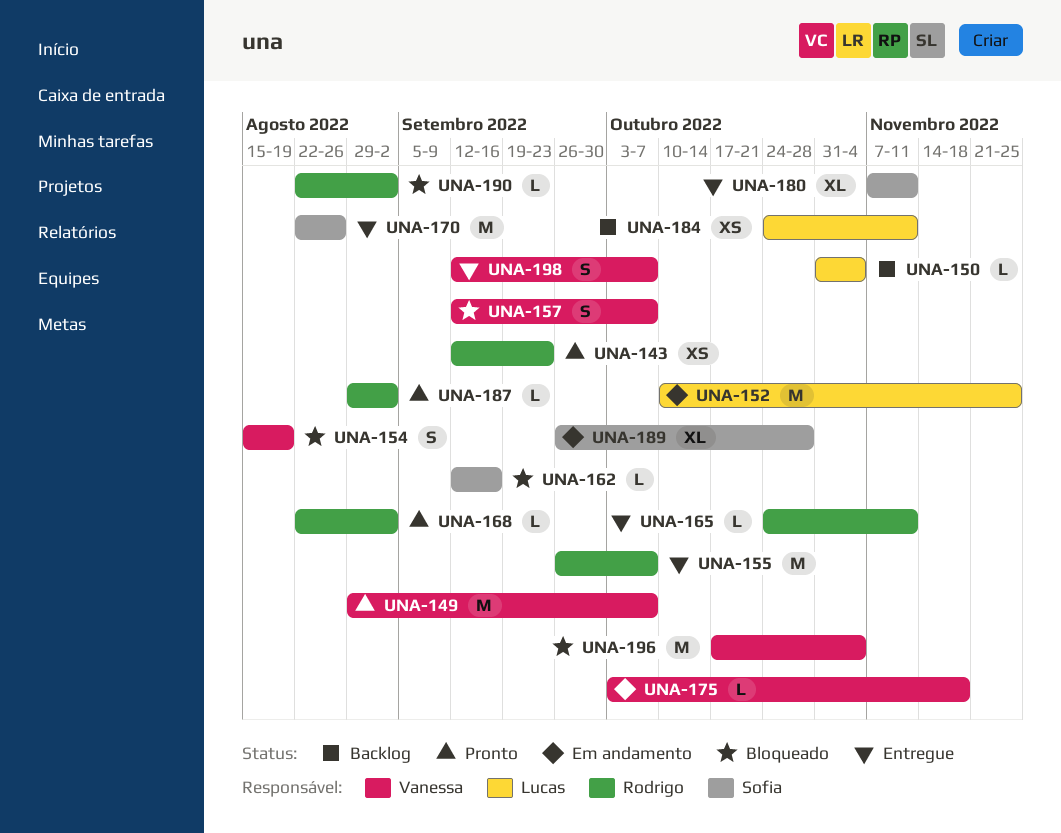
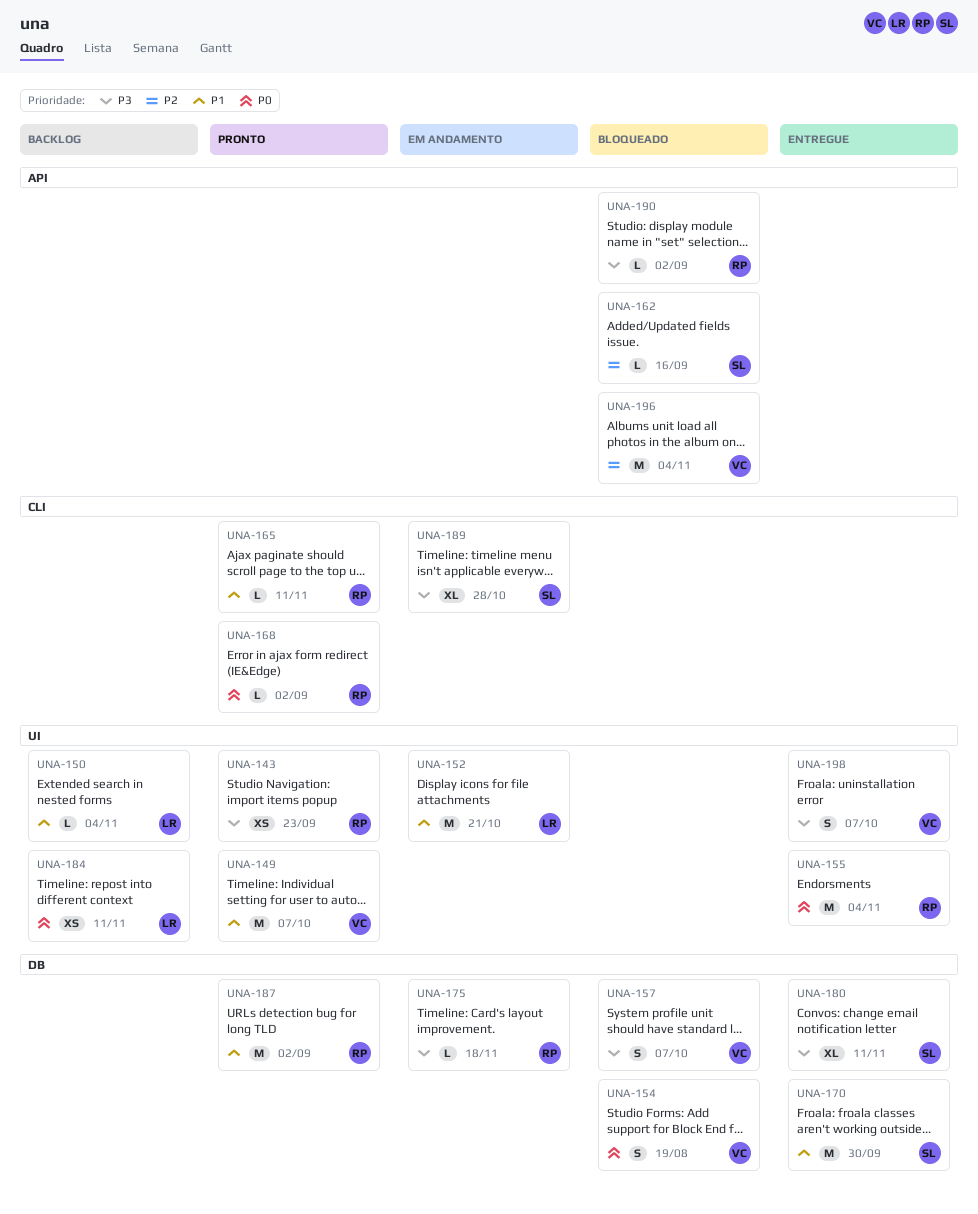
UNA-152, due: Nov 25 -> Oct 21
UNA-155, due: Oct 7 -> Nov 4
UNA-165, status: Entregue -> Pronto
UNA-170, due: Aug 26 -> Sep 30
UNA-175, owner: Vanessa -> Rodrigo
UNA-187, estimate: L -> M

